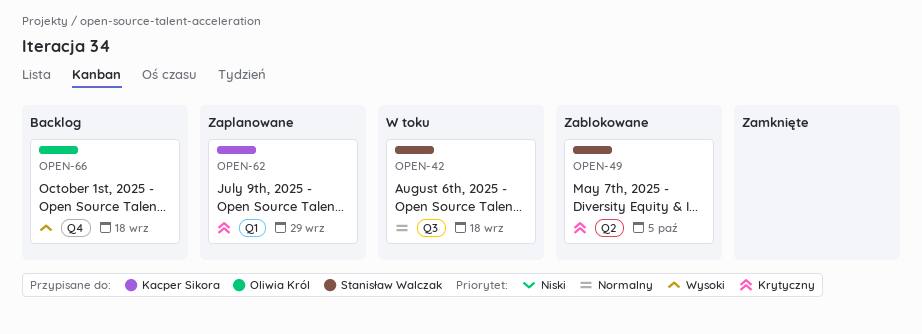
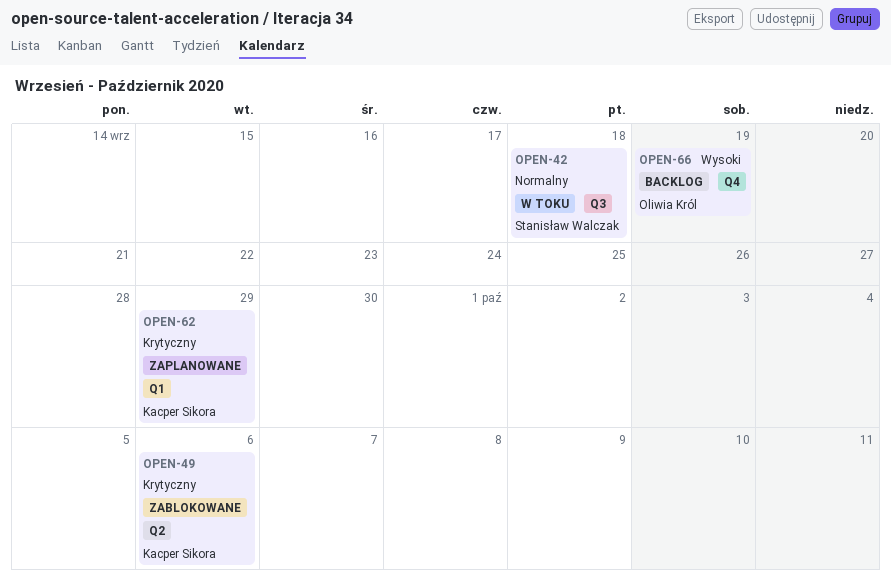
OPEN-49, owner: Stanisław Walczak -> Kacper Sikora
OPEN-49, due: Oct 5 -> Oct 6
OPEN-66, due: Sep 18 -> Sep 19

